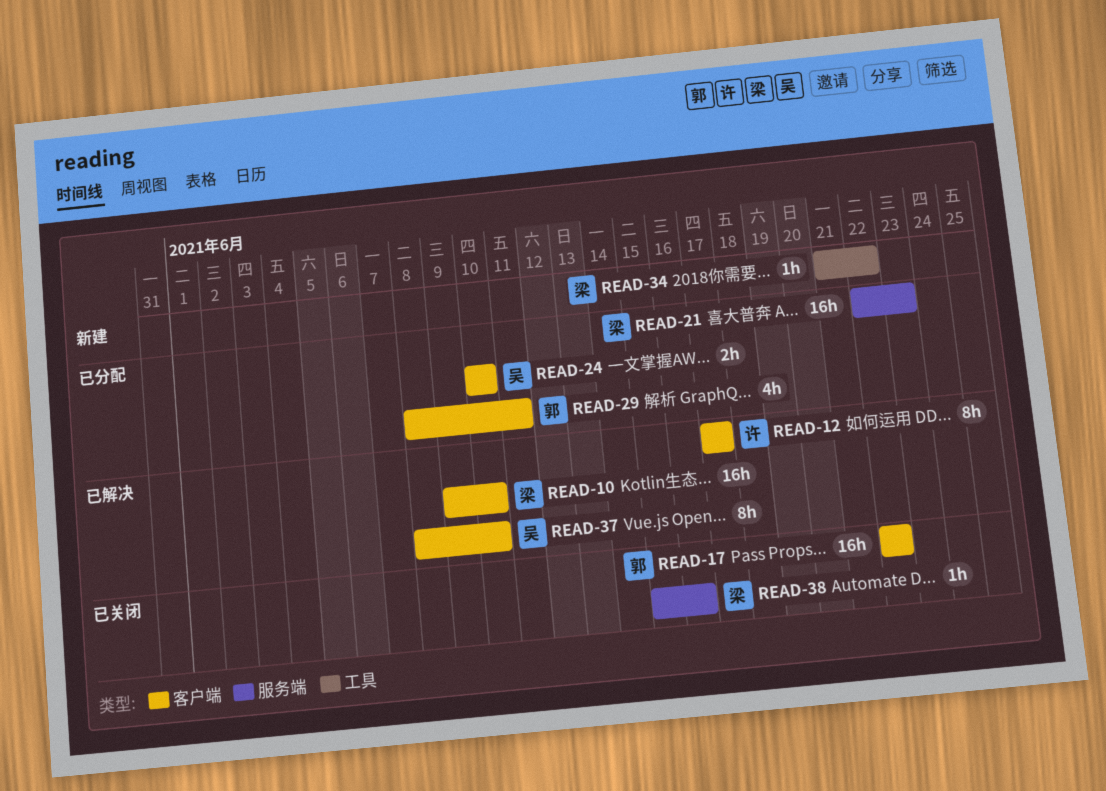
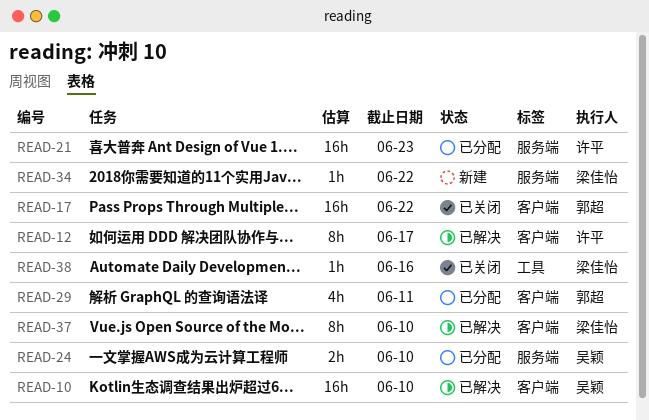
READ-10, owner: 梁佳怡 -> 吴颖
READ-21, owner: 梁佳怡 -> 许平
READ-24, label: 客户端 -> 服务端
READ-34, label: 工具 -> 服务端
READ-37, owner: 吴颖 -> 梁佳怡
READ-38, label: 服务端 -> 工具

